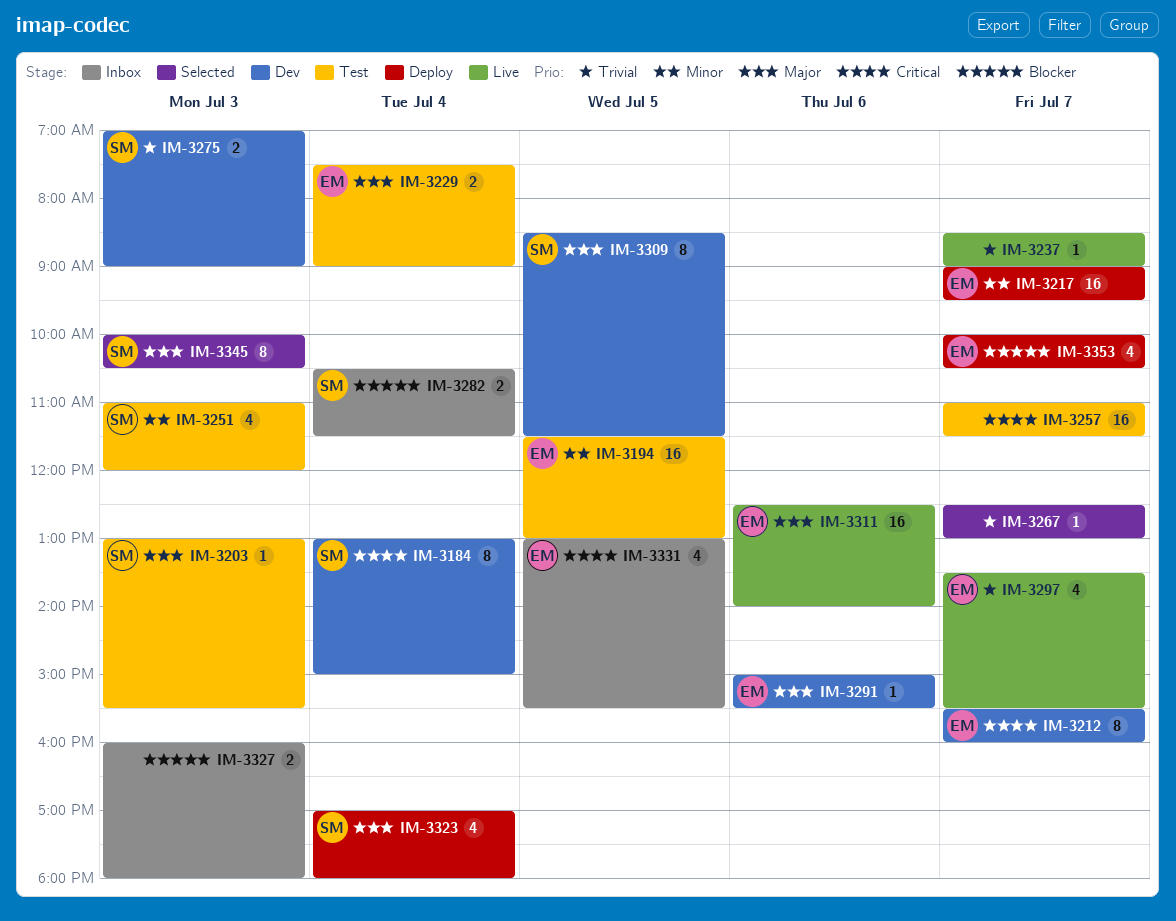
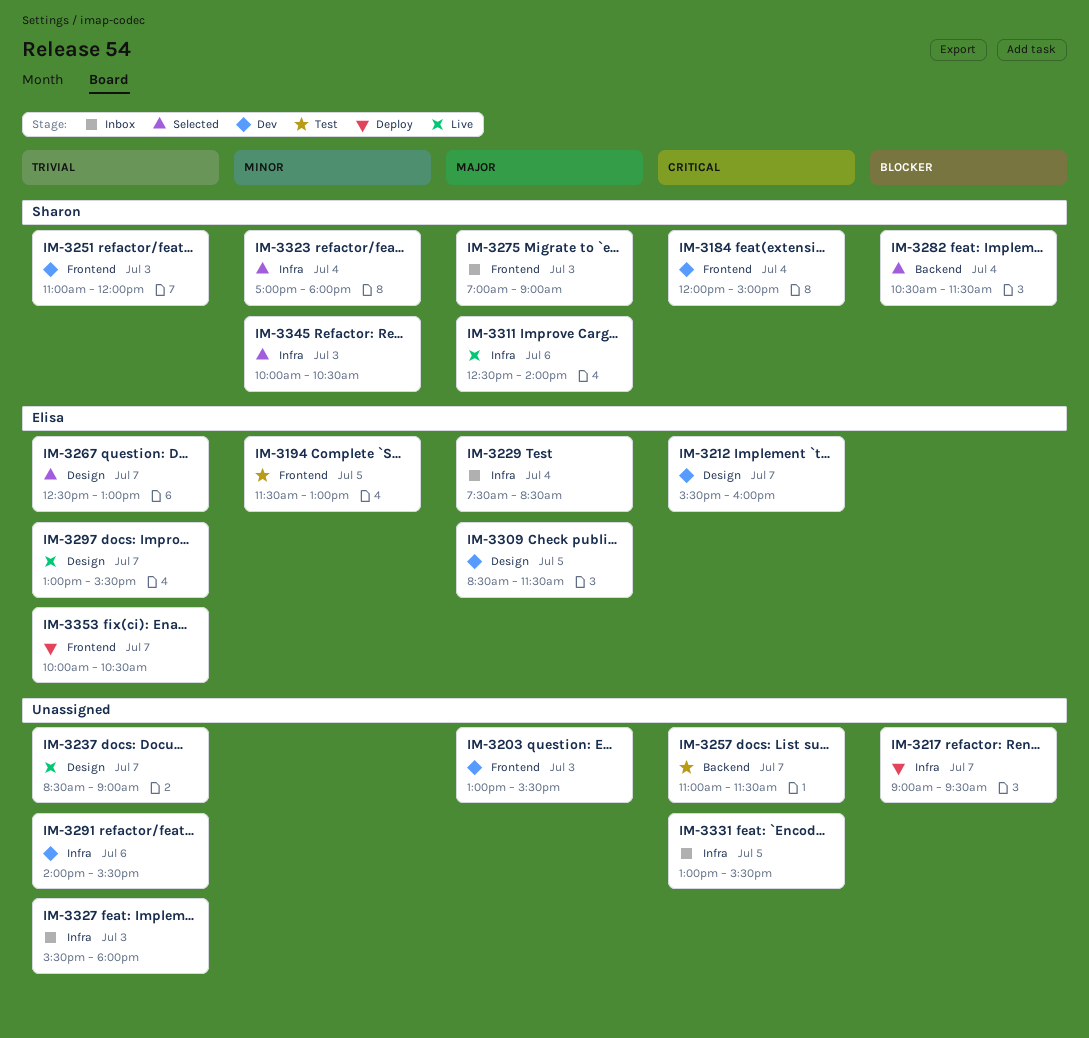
IM-3184, begins: 13:00 -> 12:00
IM-3203, status: Test -> Dev
IM-3203, owner: Sharon -> none
IM-3217, owner: Elisa -> none
IM-3217, priority: Minor -> Blocker
IM-3229, status: Test -> Inbox
IM-3229, ends: 09:00 -> 08:30
IM-3251, status: Test -> Dev
IM-3251, priority: Minor -> Trivial
IM-3267, owner: none -> Elisa
IM-3275, status: Dev -> Inbox
IM-3275, priority: Trivial -> Major
IM-3282, status: Inbox -> Selected
IM-3291, owner: Elisa -> none
IM-3291, priority: Major -> Trivial
IM-3291, begins: 15:00 -> 14:00
IM-3297, begins: 13:30 -> 13:00
IM-3309, owner: Sharon -> Elisa
IM-3311, owner: Elisa -> Sharon
IM-3323, status: Deploy -> Selected
IM-3323, priority: Major -> Minor
IM-3327, priority: Blocker -> Trivial
IM-3327, begins: 16:00 -> 15:30
IM-3331, owner: Elisa -> none
IM-3345, priority: Major -> Minor
IM-3353, priority: Blocker -> Trivial

